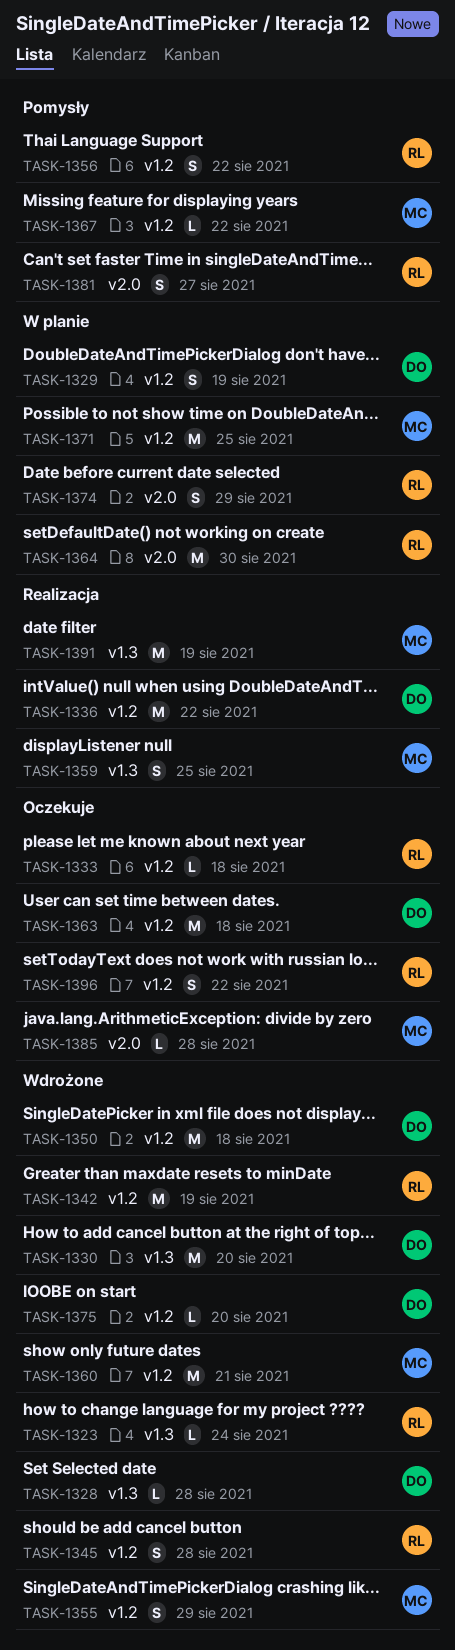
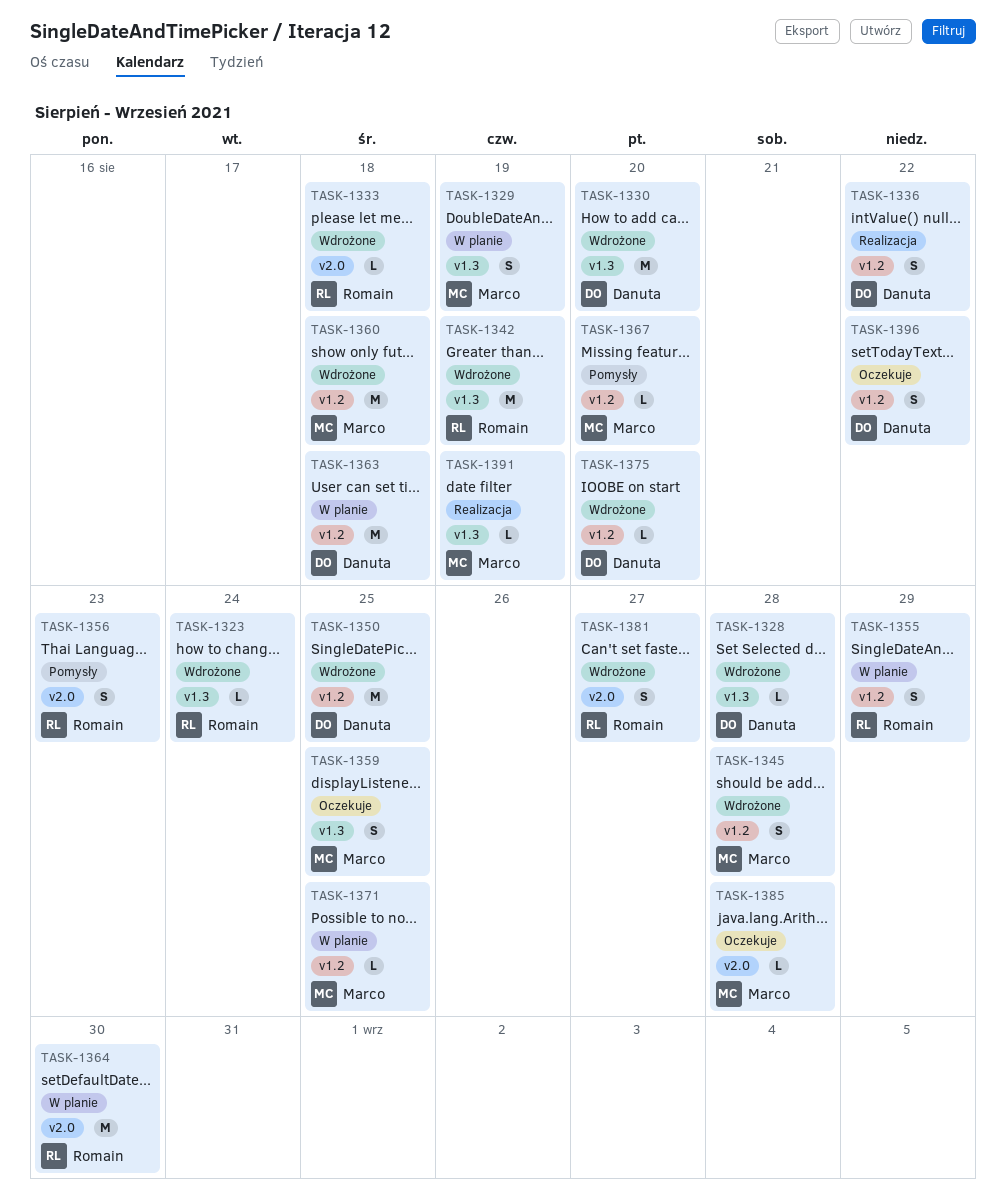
TASK-1329, owner: Danuta -> Marco
TASK-1329, label: v1.2 -> v1.3
TASK-1333, status: Oczekuje -> Wdrożone
TASK-1333, label: v1.2 -> v2.0
TASK-1336, estimate: M -> S
TASK-1342, label: v1.2 -> v1.3
TASK-1345, owner: Romain -> Marco
TASK-1350, due: Aug 18 -> Aug 25
TASK-1355, status: Wdrożone -> W planie
TASK-1355, owner: Marco -> Romain
TASK-1356, label: v1.2 -> v2.0
TASK-1356, due: Aug 22 -> Aug 23
TASK-1359, status: Realizacja -> Oczekuje
TASK-1360, due: Aug 21 -> Aug 18
TASK-1363, status: Oczekuje -> W planie
TASK-1367, due: Aug 22 -> Aug 20
TASK-1371, estimate: M -> L
TASK-1374: present -> none
TASK-1381, status: Pomysły -> Wdrożone
TASK-1391, estimate: M -> L
TASK-1396, owner: Romain -> Danuta

